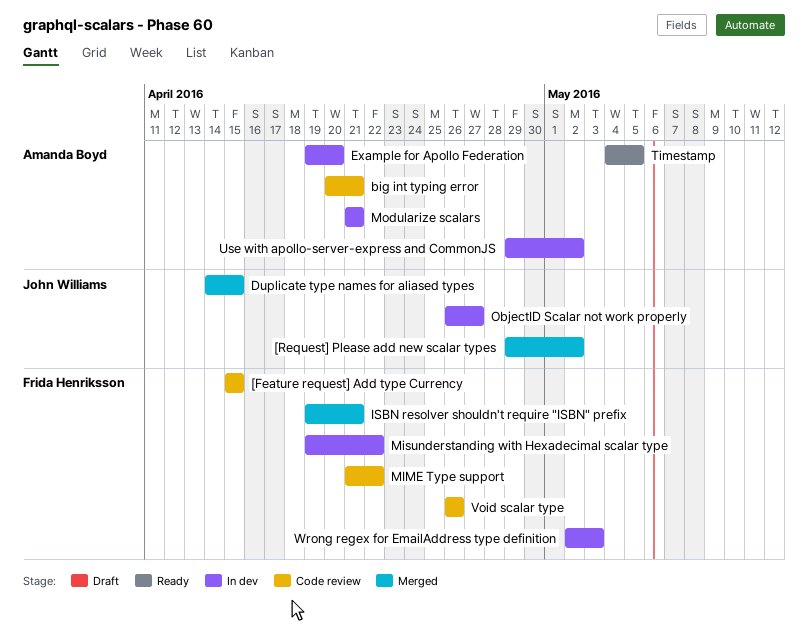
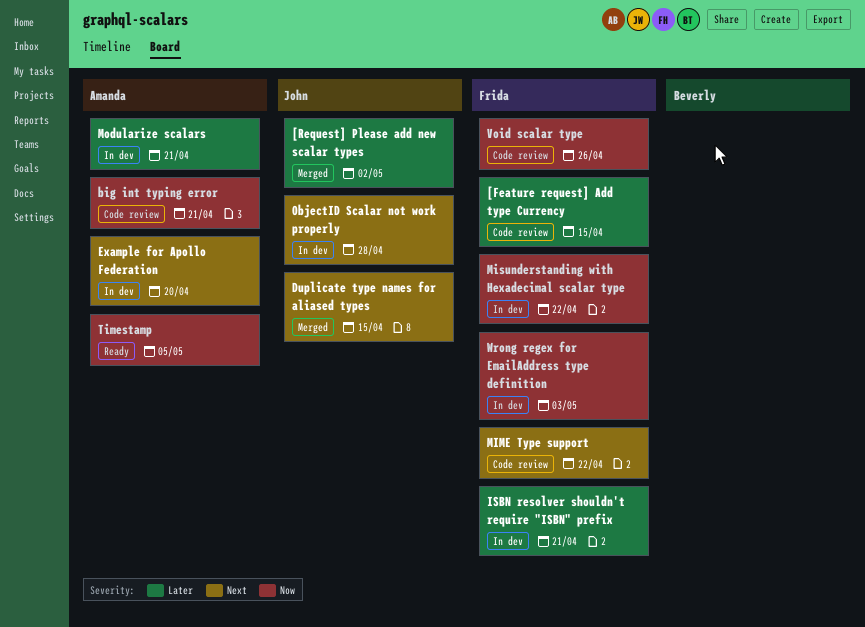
ISBN resolver shouldn't require "ISBN" prefix, status: Merged -> In dev
ObjectID Scalar not work properly, due: Apr 27 -> Apr 28
Use with apollo-server-express and CommonJS: present -> none

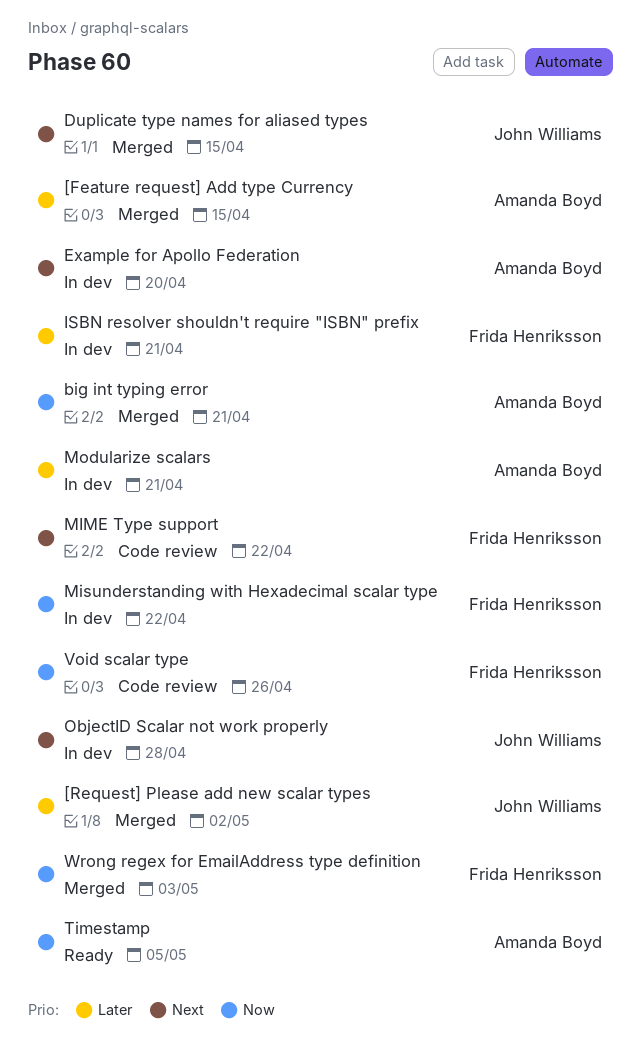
[Feature request] Add type Currency, status: Code review -> Merged
[Feature request] Add type Currency, owner: Frida Henriksson -> Amanda Boyd
big int typing error, status: Code review -> Merged
Wrong regex for EmailAddress type definition, status: In dev -> Merged

